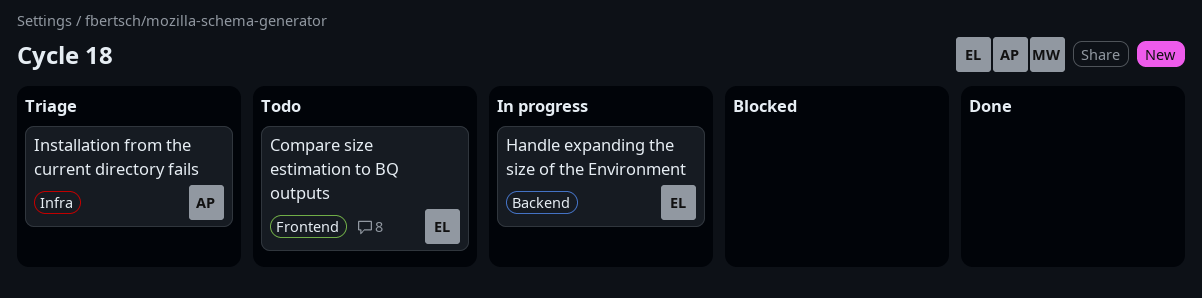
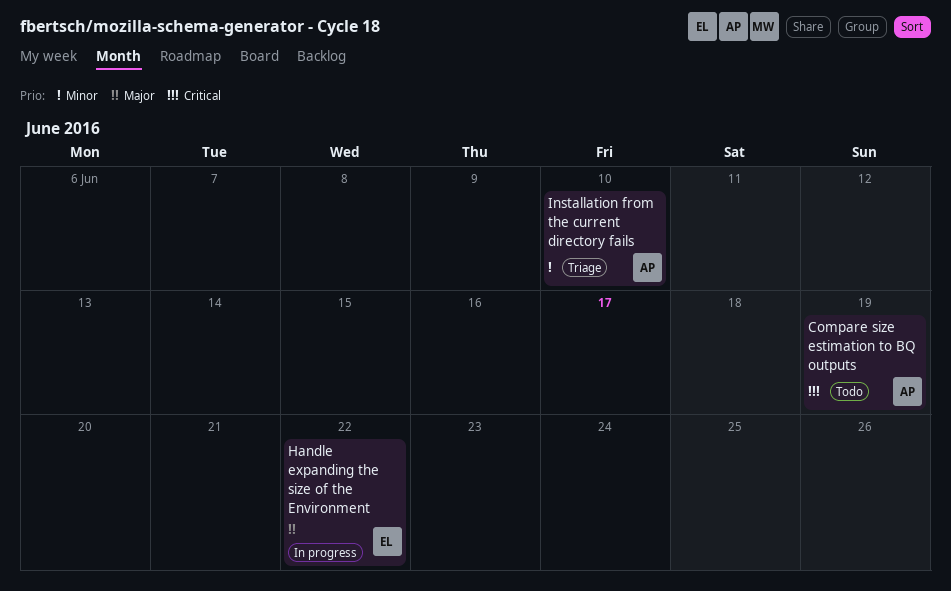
Compare size estimation to BQ outputs, owner: EL -> AP

